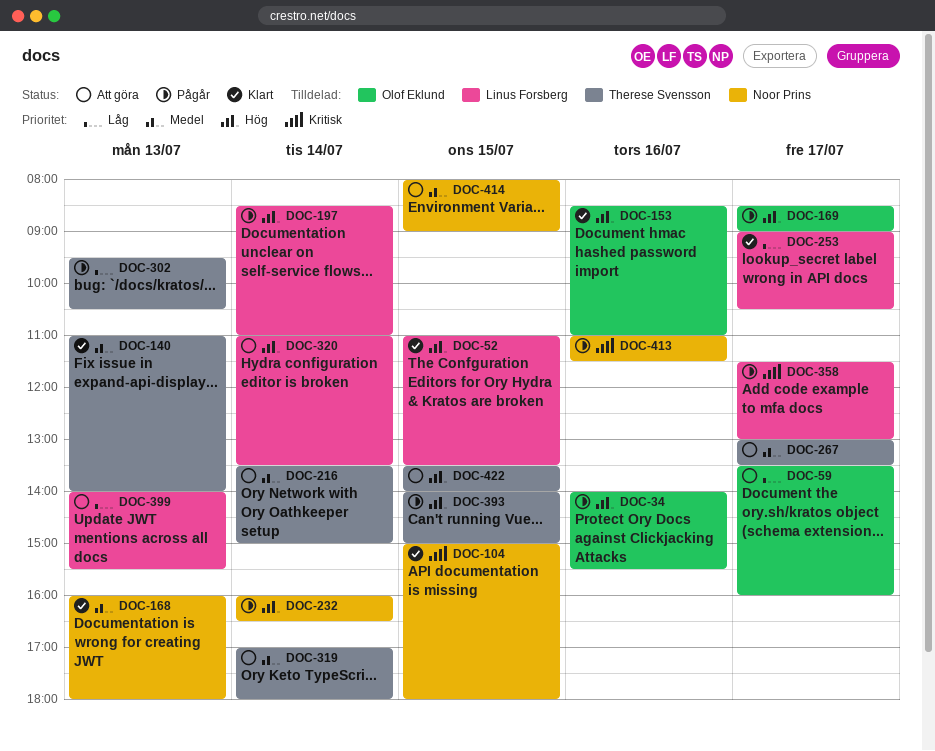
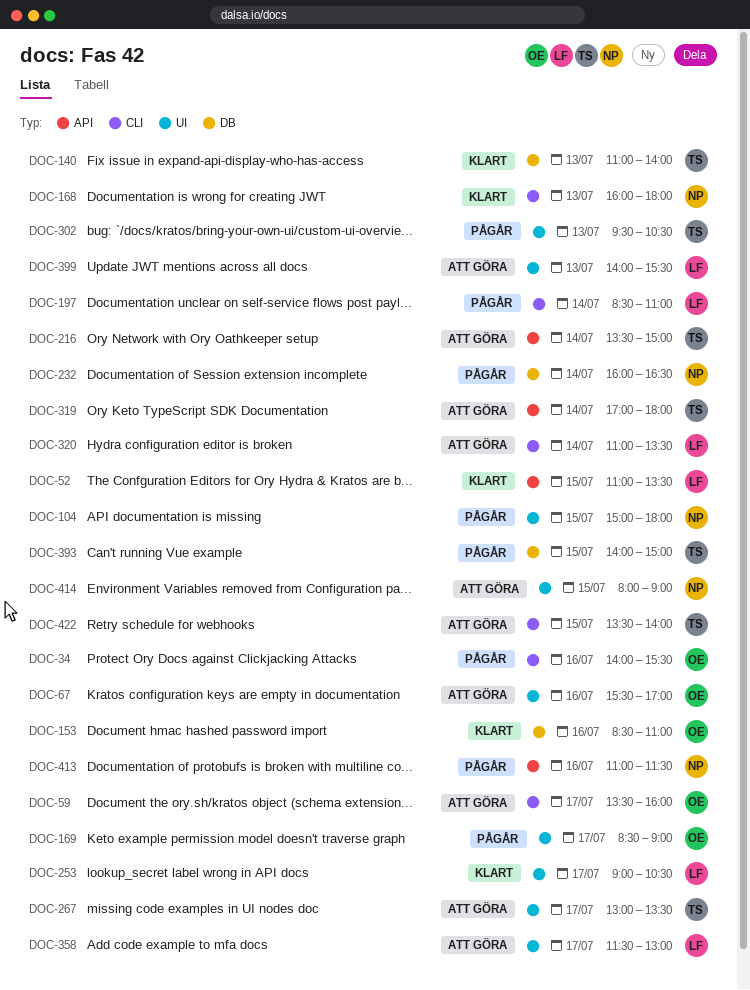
DOC-67: none -> present
DOC-104, status: Klart -> Pågår
DOC-358, status: Pågår -> Att göra

